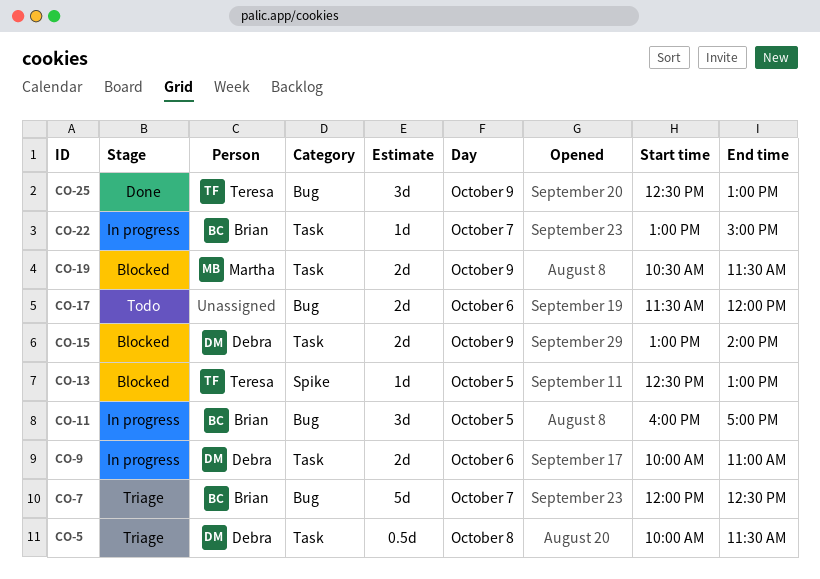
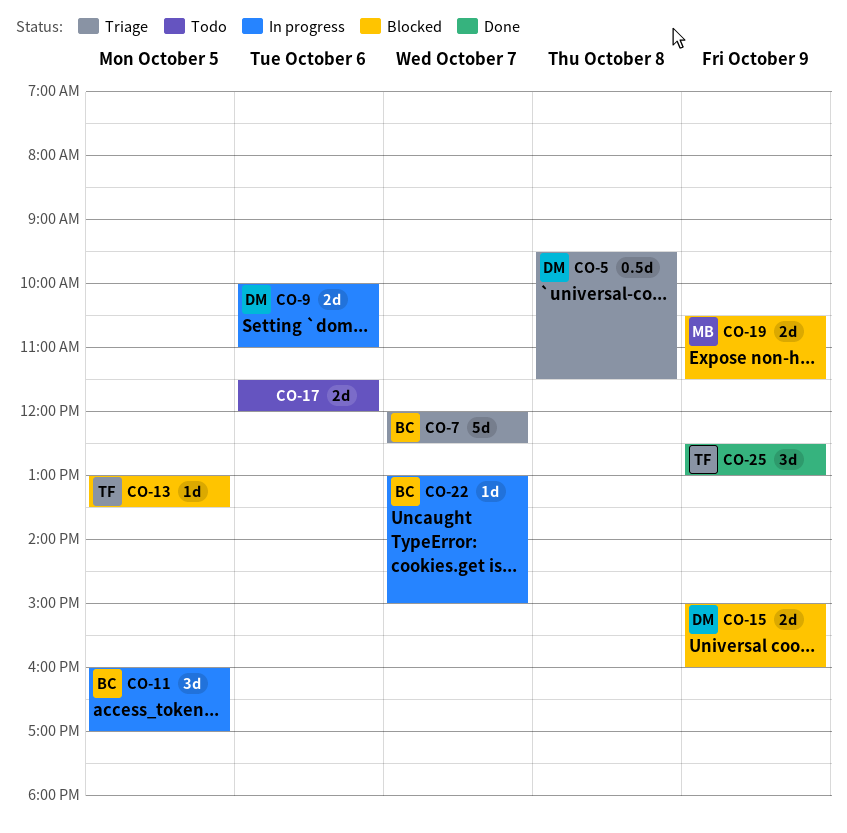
CO-5, begins: 10:00 -> 09:30
CO-13, begins: 12:30 -> 13:00
CO-13, ends: 13:00 -> 13:30
CO-15, begins: 13:00 -> 15:00
CO-15, ends: 14:00 -> 16:00

